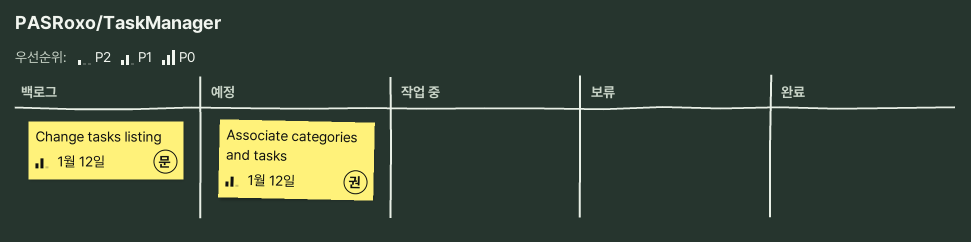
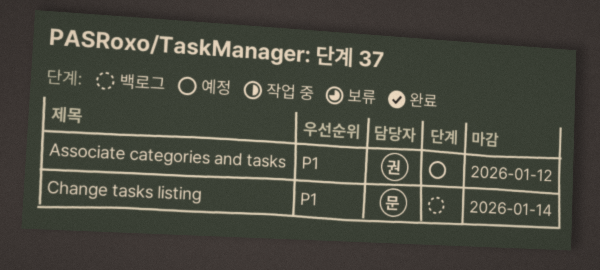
Change tasks listing, due: Jan 12 -> Jan 14

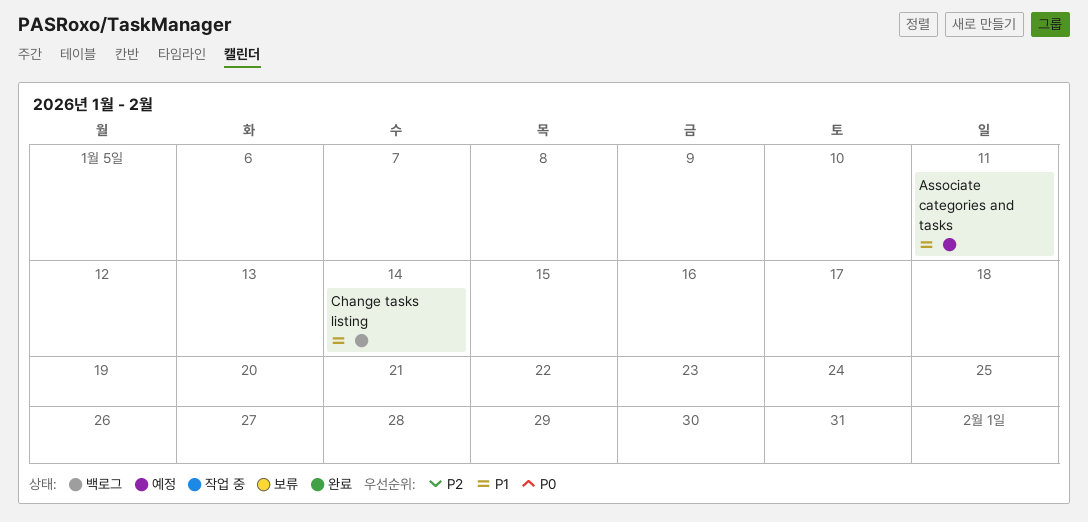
Associate categories and tasks, due: Jan 12 -> Jan 11

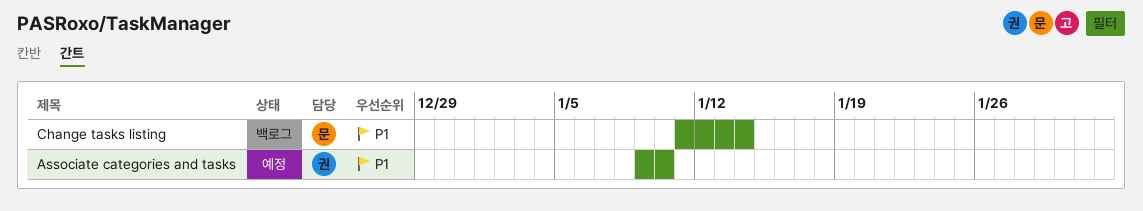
Associate categories and tasks, due: Jan 11 -> Jan 10

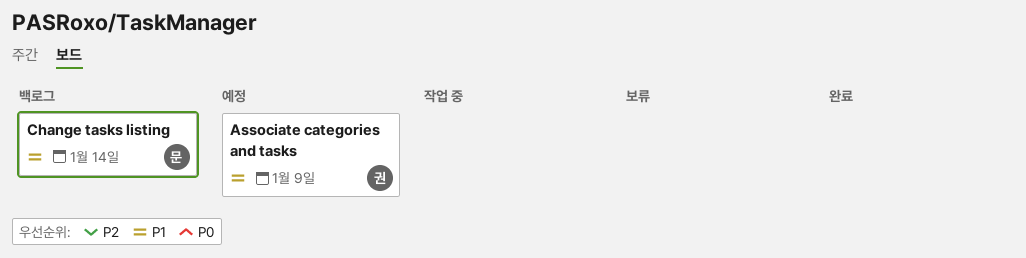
Associate categories and tasks, due: Jan 10 -> Jan 9

